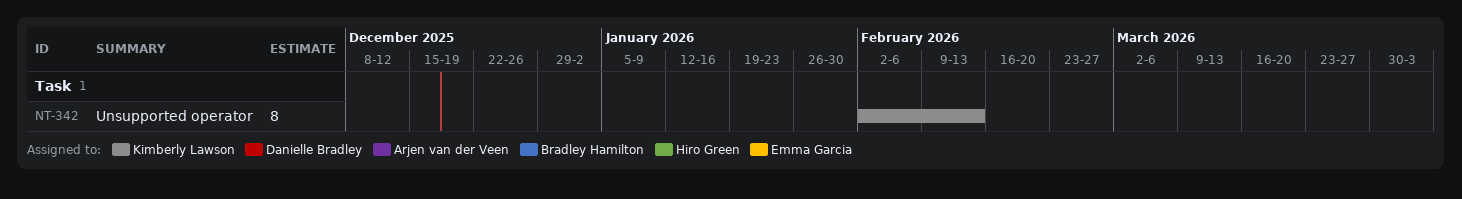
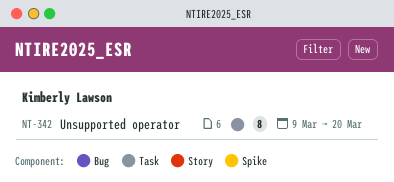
NT-342, start: Feb 2 -> Mar 9
NT-342, due: Feb 13 -> Mar 20

